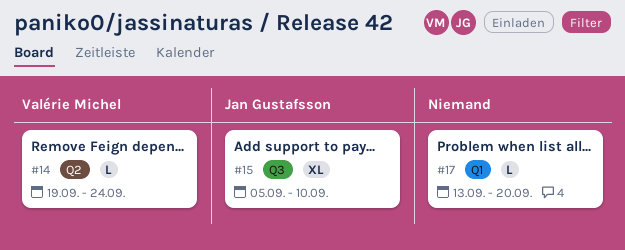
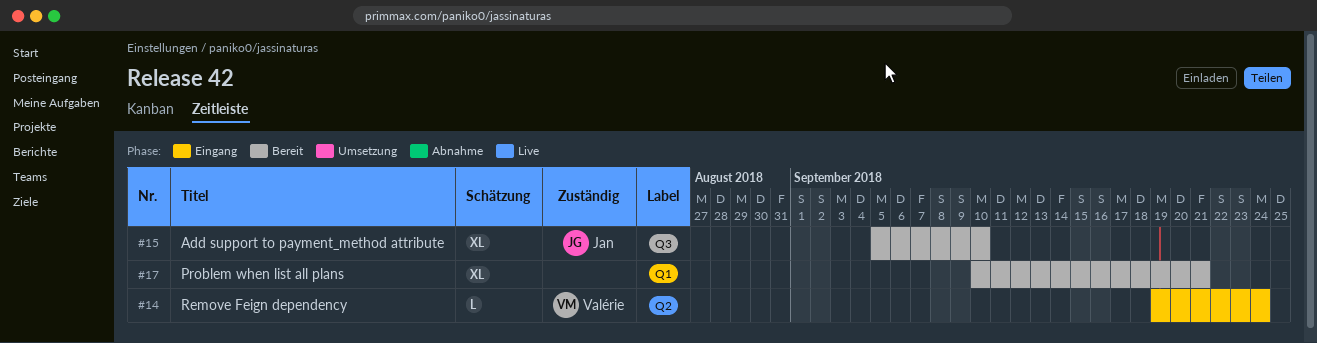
#17, estimate: L -> XL
#17, start: Sep 13 -> Sep 10
#17, due: Sep 20 -> Sep 21

